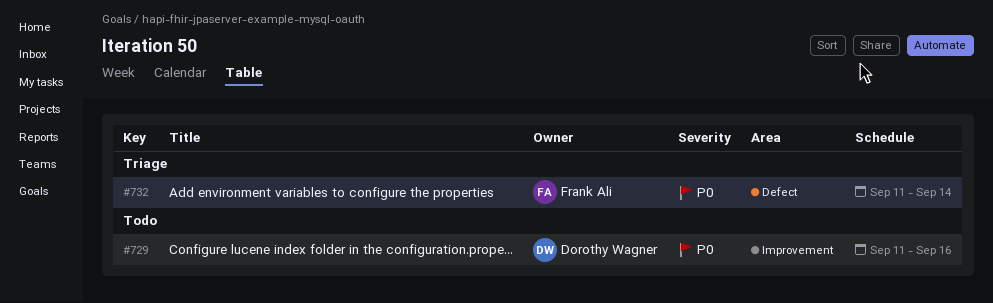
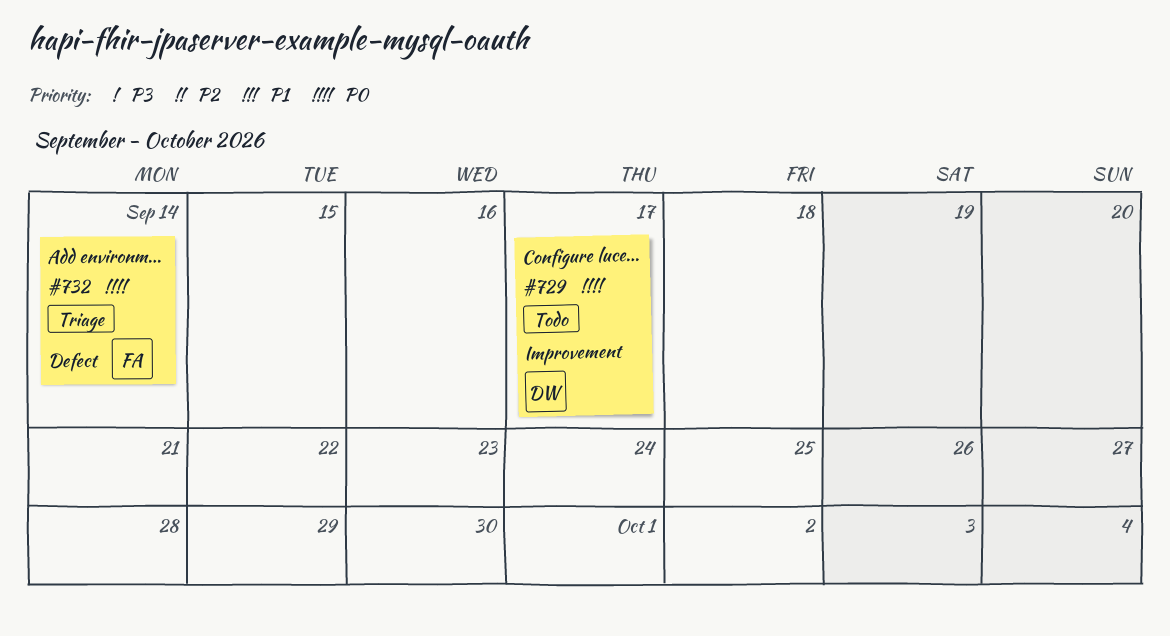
#729, due: Sep 16 -> Sep 17

